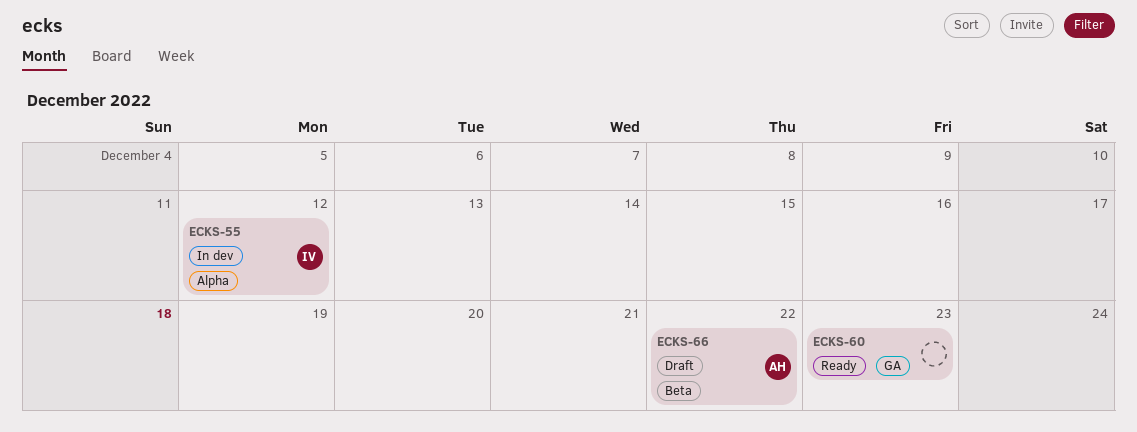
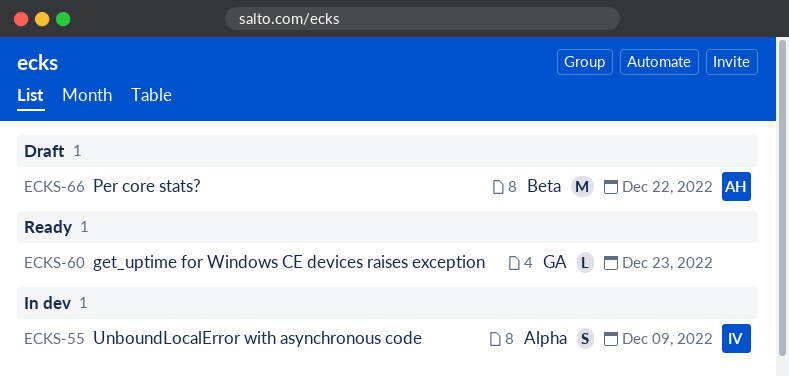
ECKS-55, due: Dec 12 -> Dec 9

